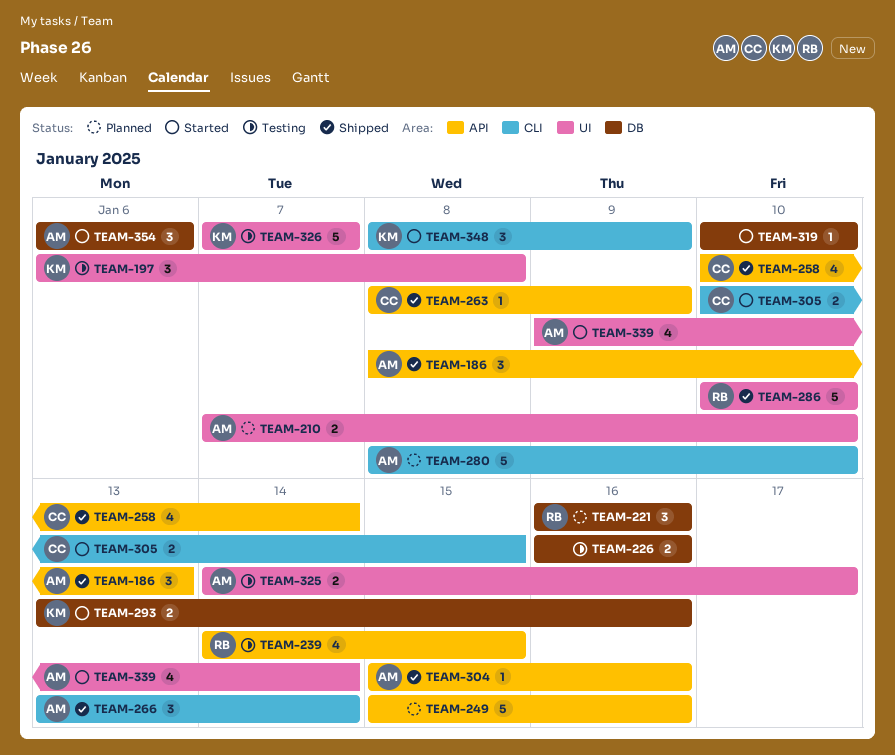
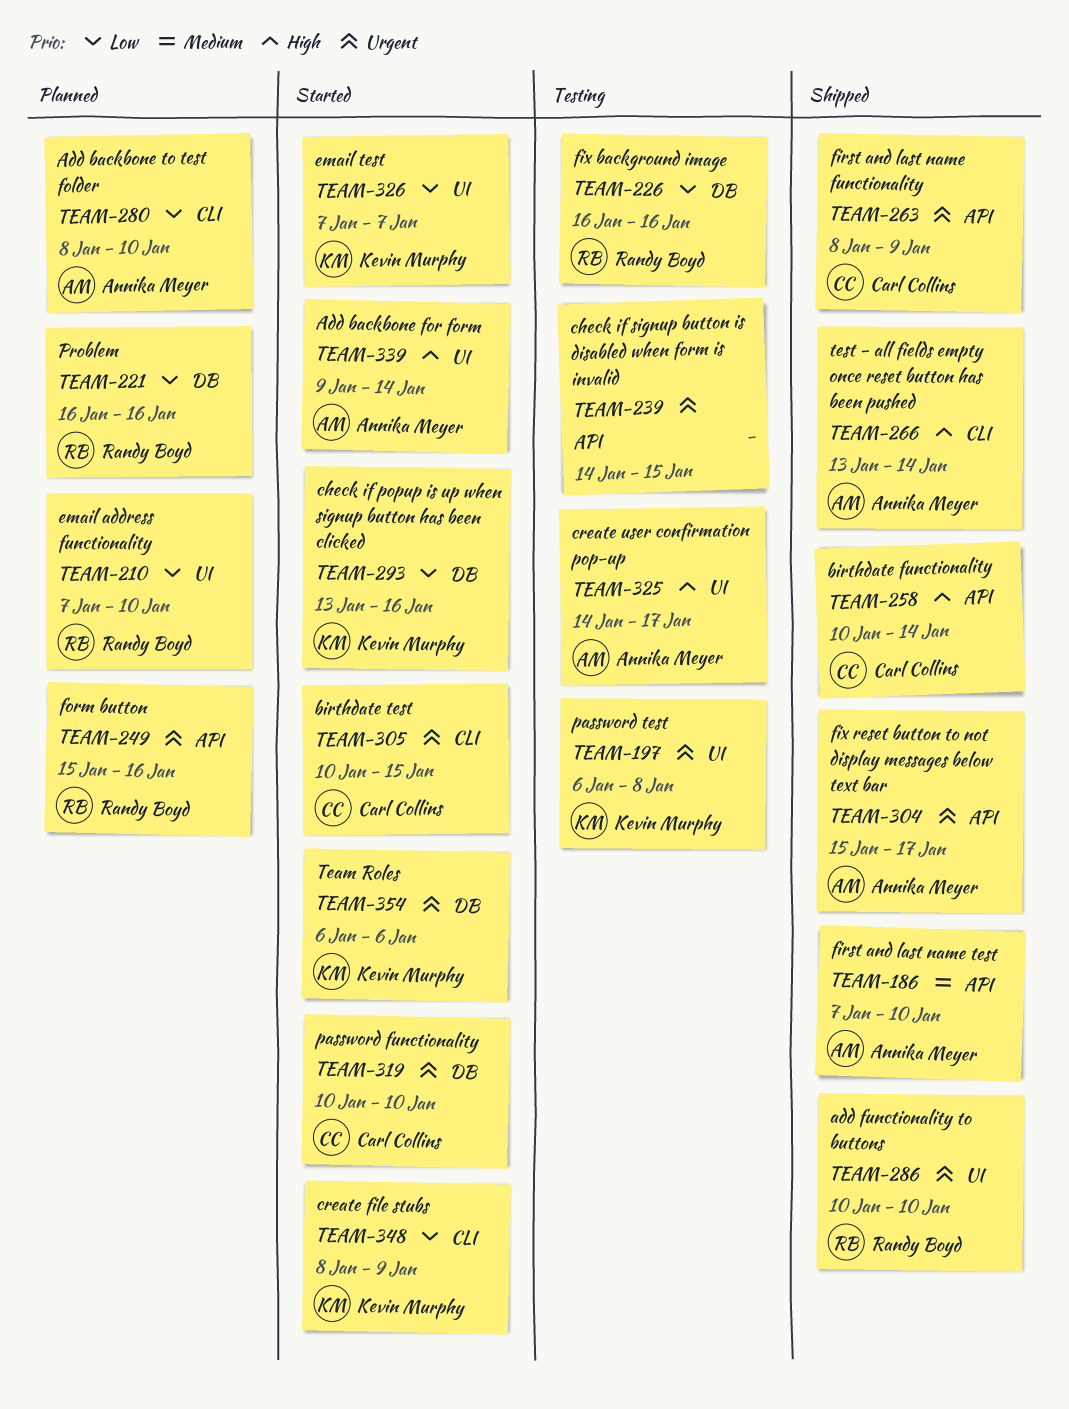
TEAM-186, start: Jan 8 -> Jan 7
TEAM-186, due: Jan 13 -> Jan 10
TEAM-210, owner: Annika Meyer -> Randy Boyd
TEAM-226, owner: none -> Randy Boyd
TEAM-239, owner: Randy Boyd -> none
TEAM-249, owner: none -> Randy Boyd
TEAM-304, due: Jan 16 -> Jan 17
TEAM-319, owner: none -> Carl Collins
TEAM-326, status: Testing -> Started
TEAM-354, owner: Annika Meyer -> Kevin Murphy

